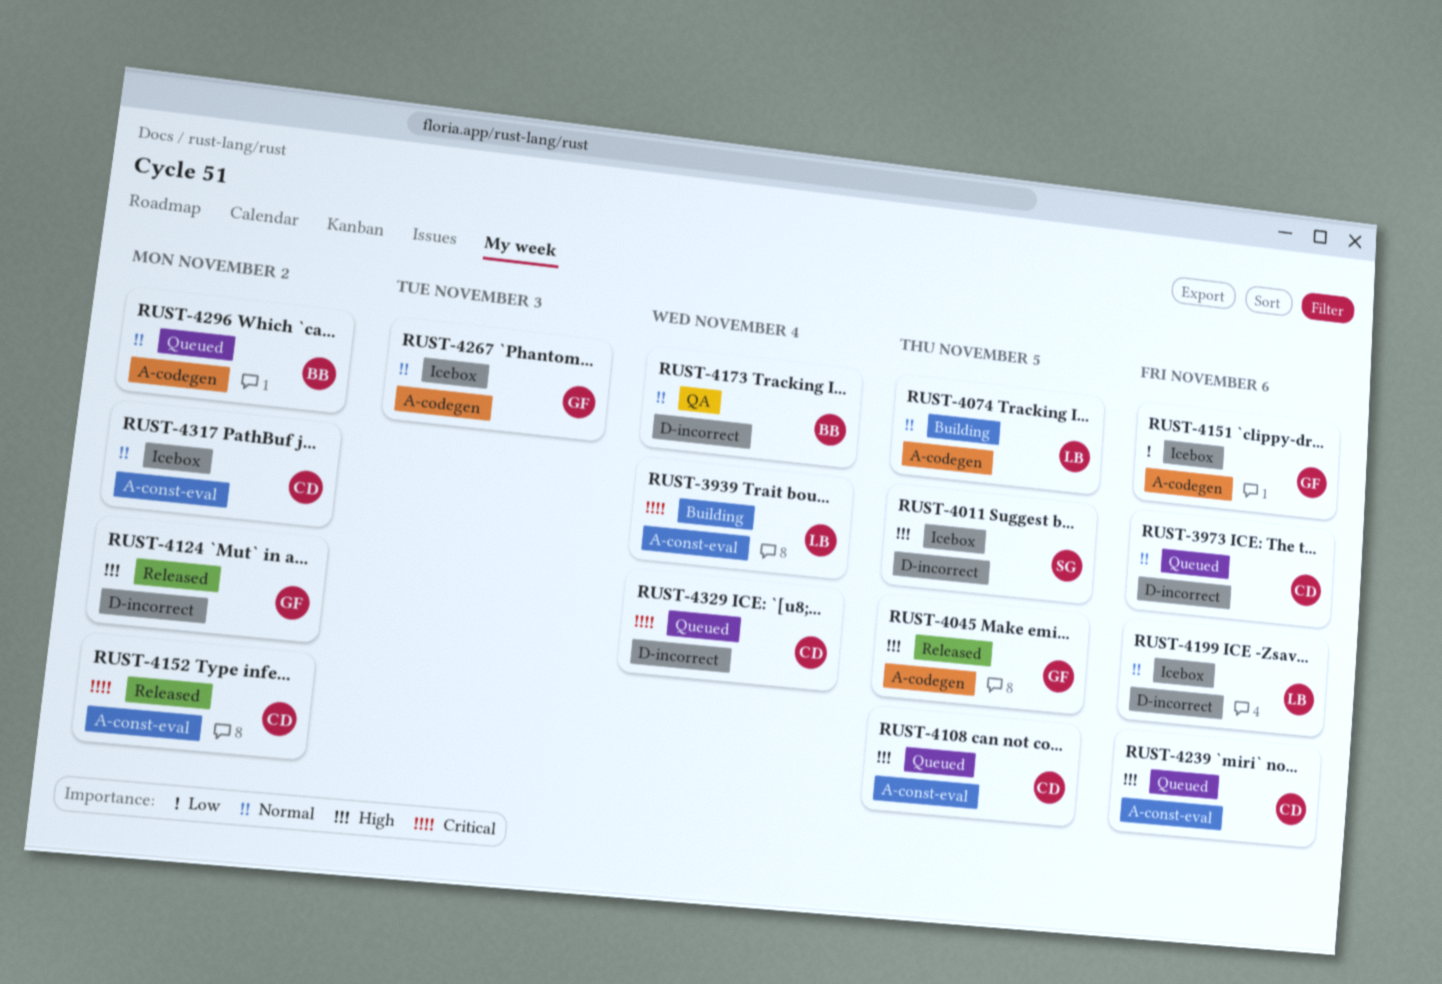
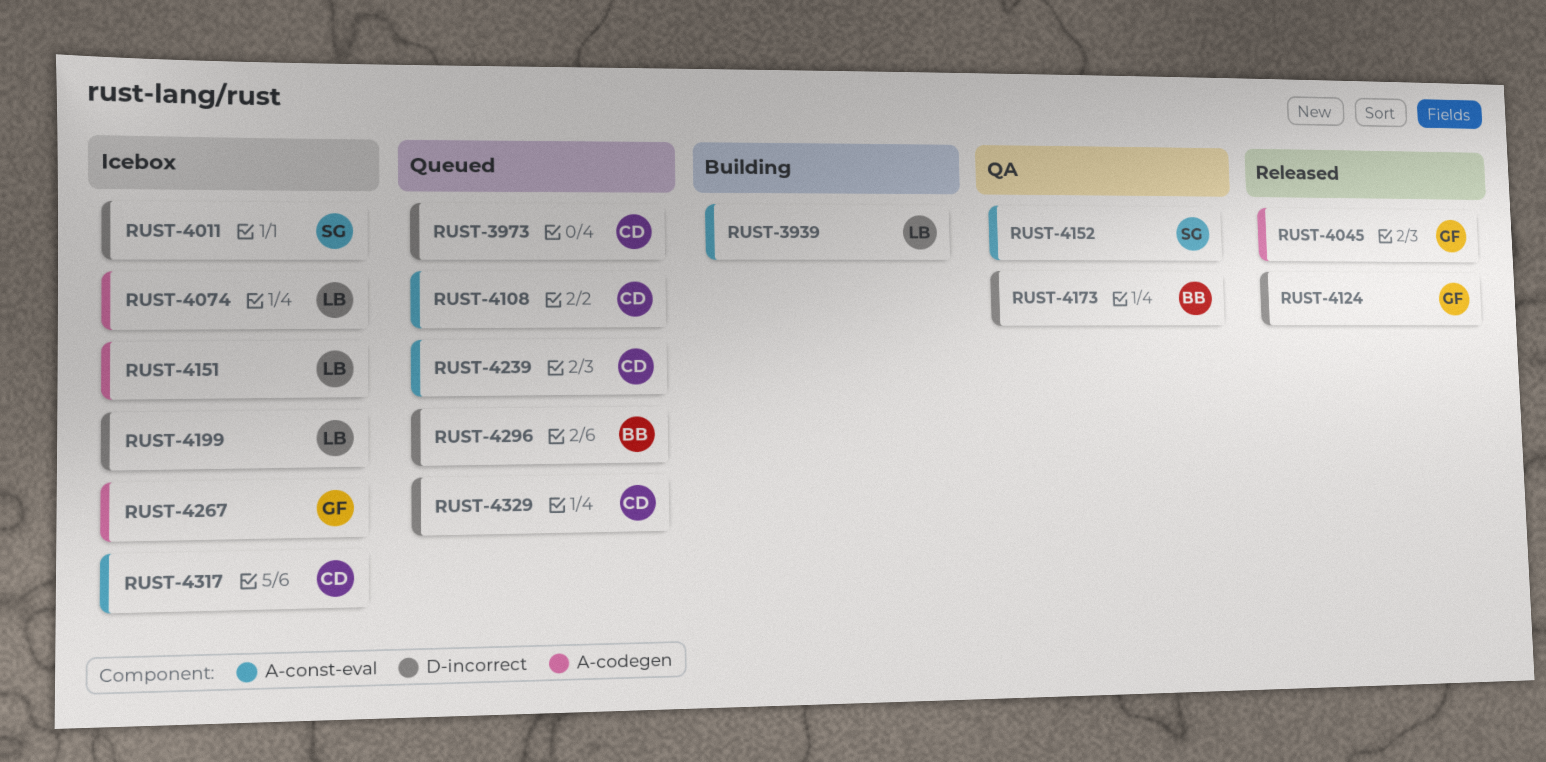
RUST-4074, status: Building -> Icebox
RUST-4151, owner: GF -> LB
RUST-4152, status: Released -> QA
RUST-4152, owner: CD -> SG
RUST-4296, label: A-codegen -> D-incorrect

